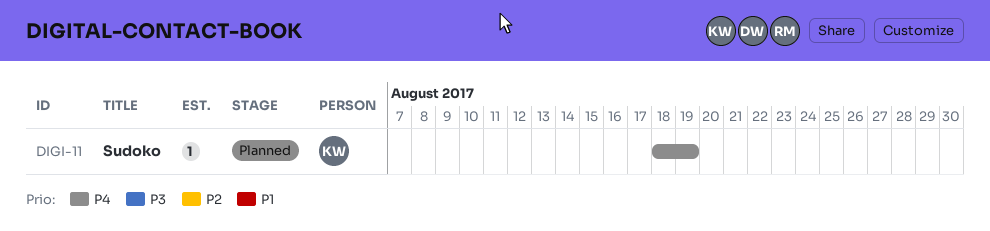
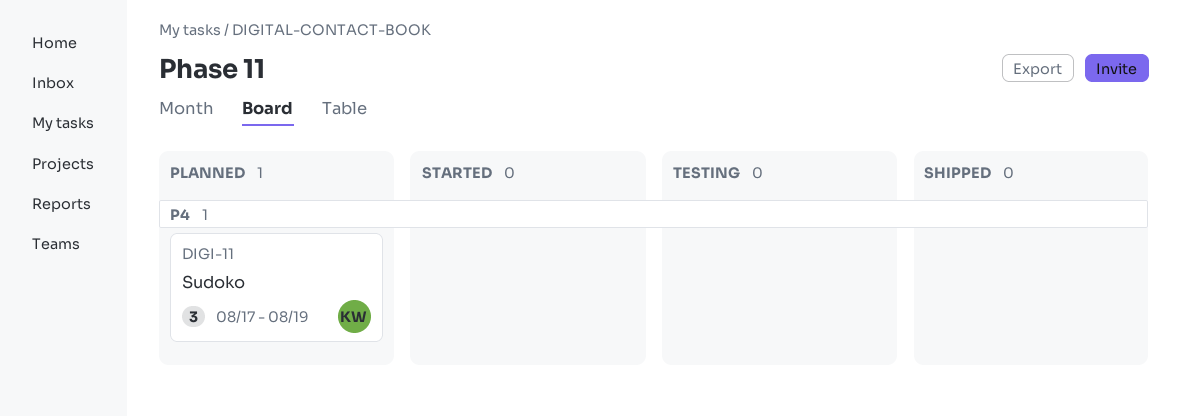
DIGI-11, estimate: 1 -> 3
DIGI-11, start: Aug 18 -> Aug 17

